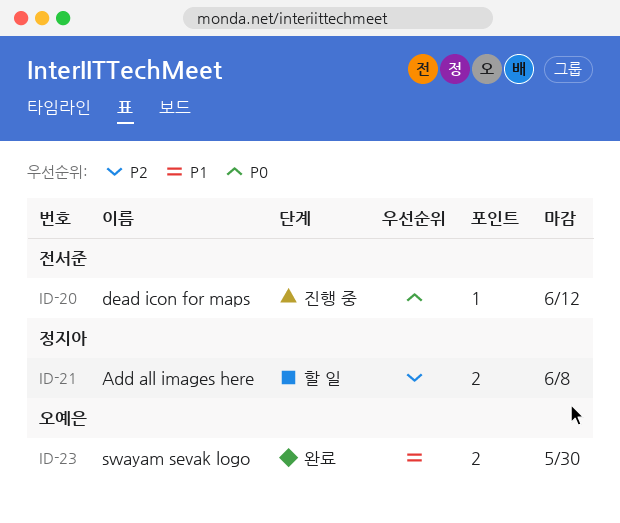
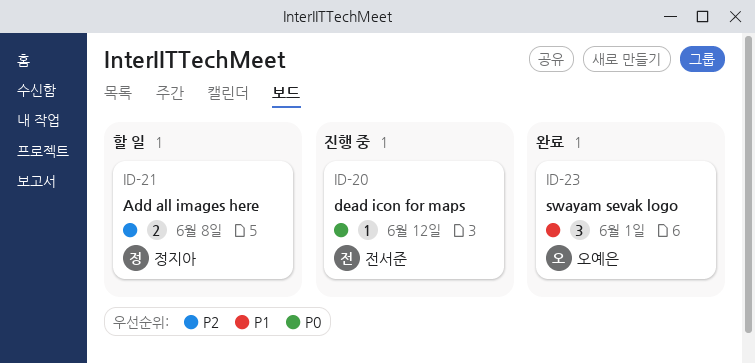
ID-23, estimate: 2 -> 3
ID-23, due: May 30 -> Jun 1

